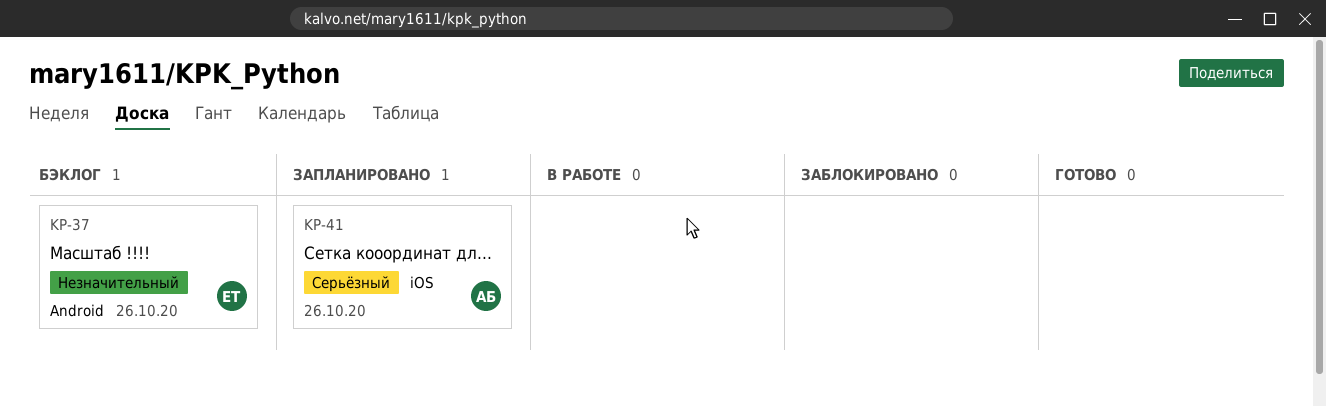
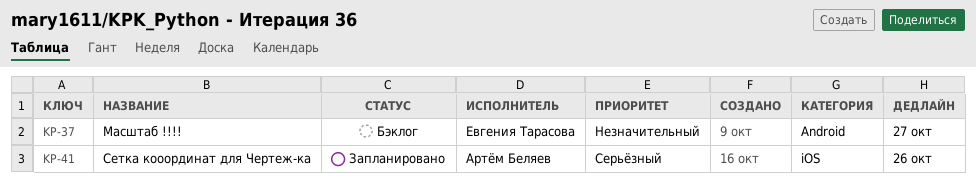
KP-37, due: Oct 26 -> Oct 27

